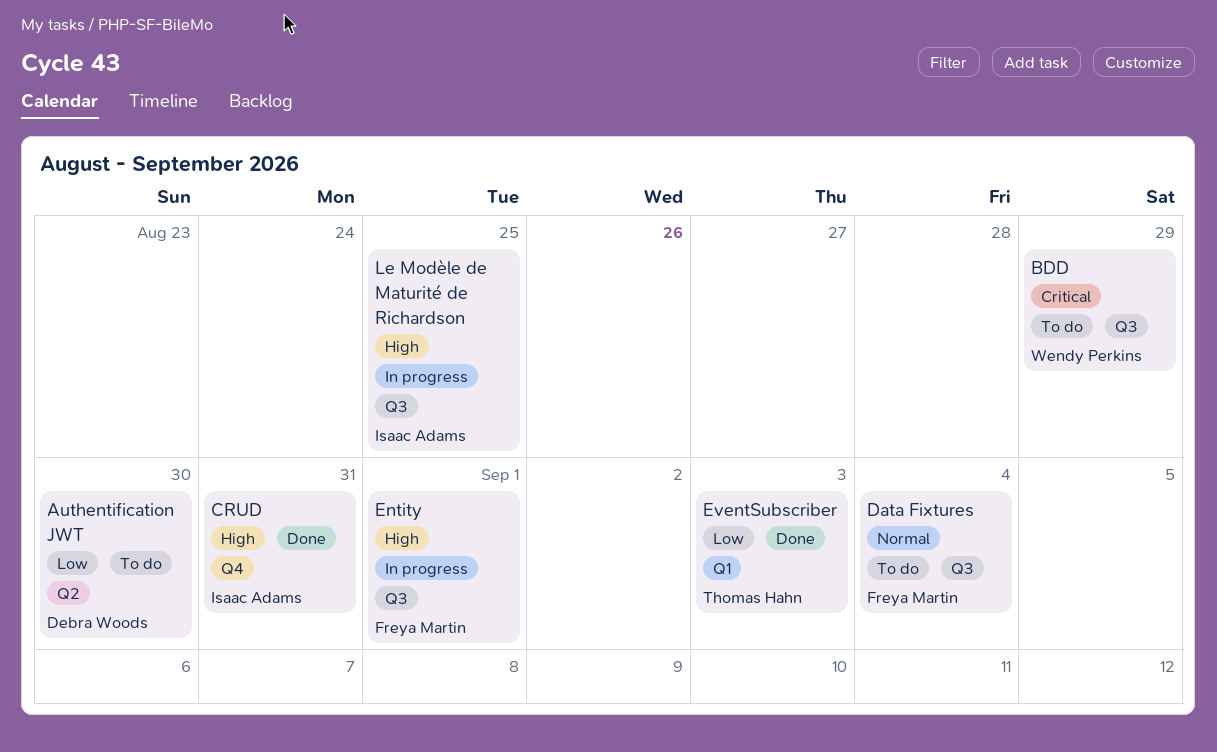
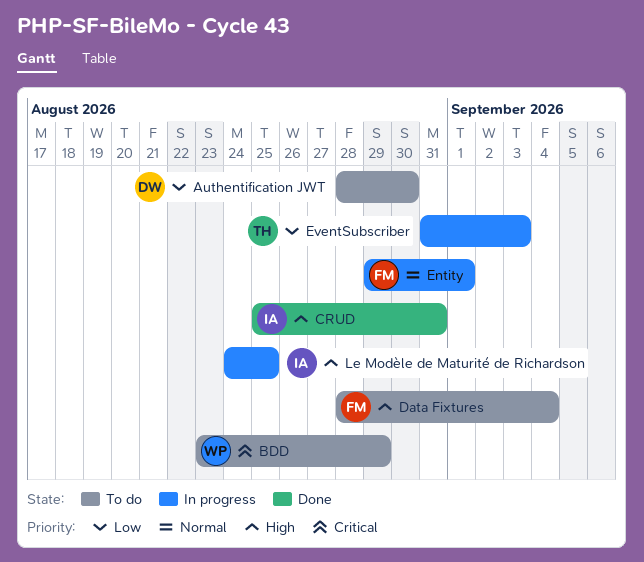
Data Fixtures, priority: Normal -> High
Entity, priority: High -> Normal
EventSubscriber, status: Done -> In progress

